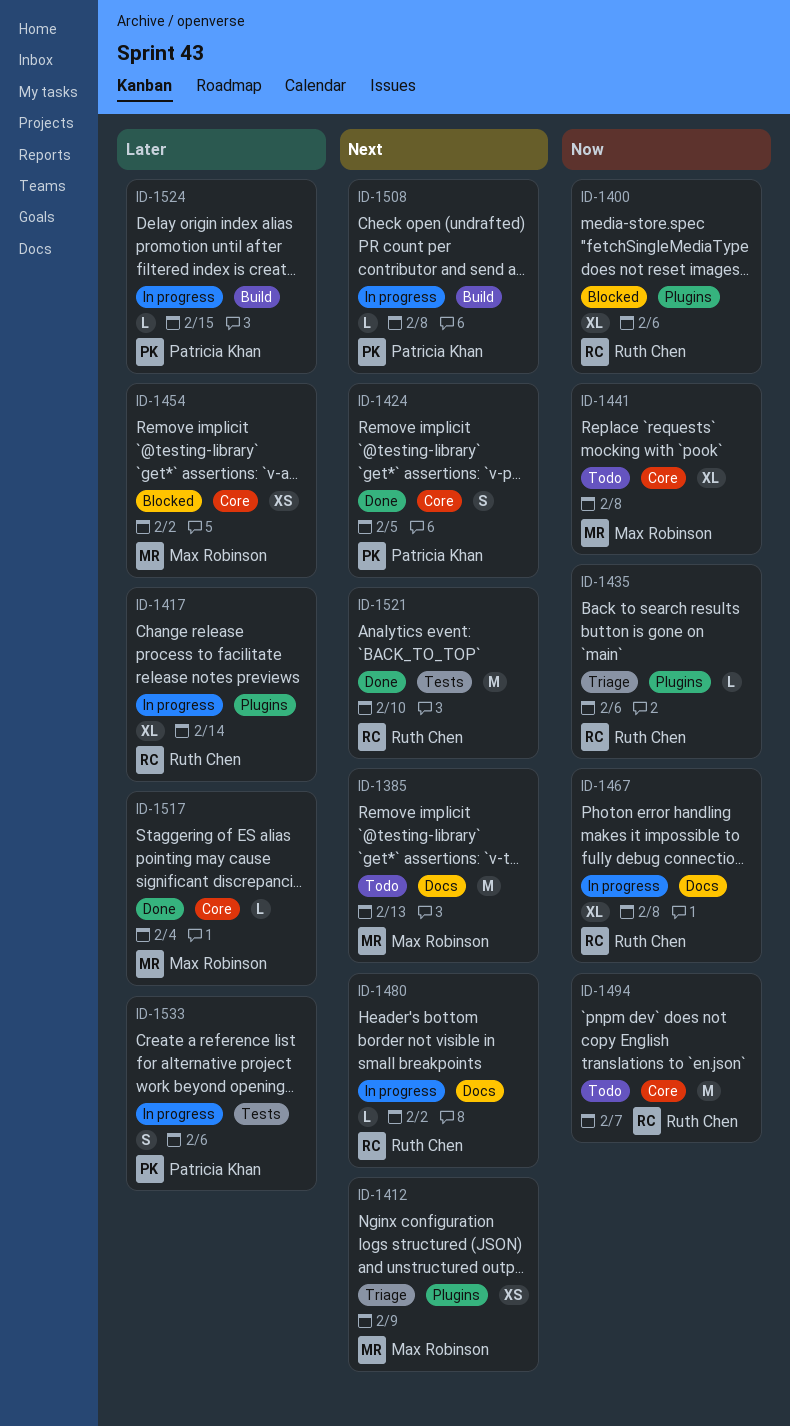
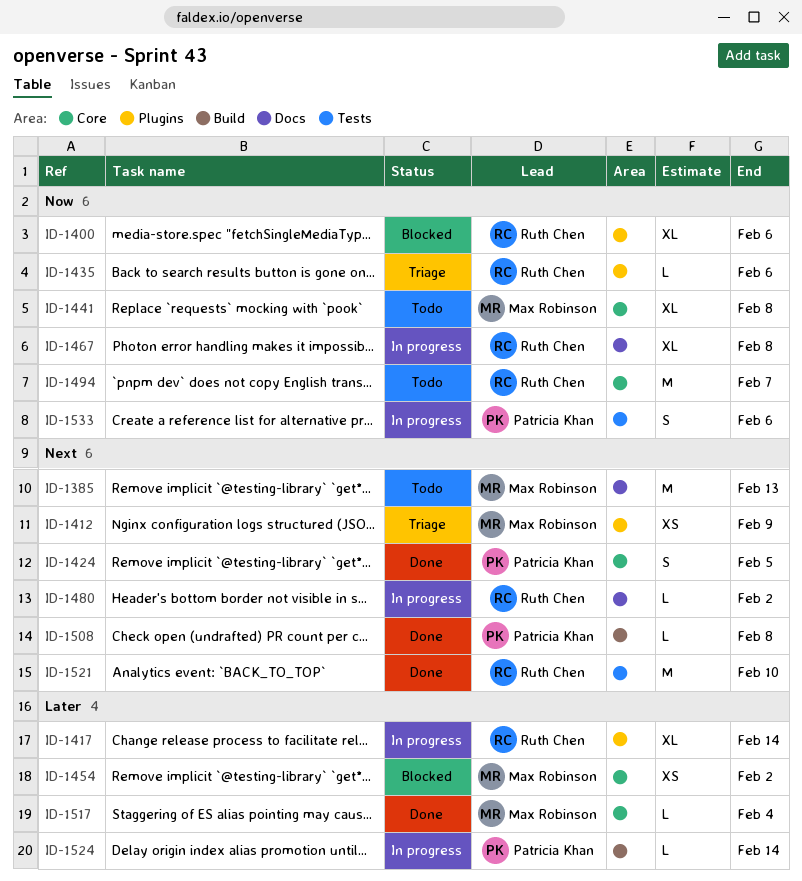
ID-1508, status: In progress -> Done
ID-1524, due: Feb 15 -> Feb 14
ID-1533, priority: Later -> Now

